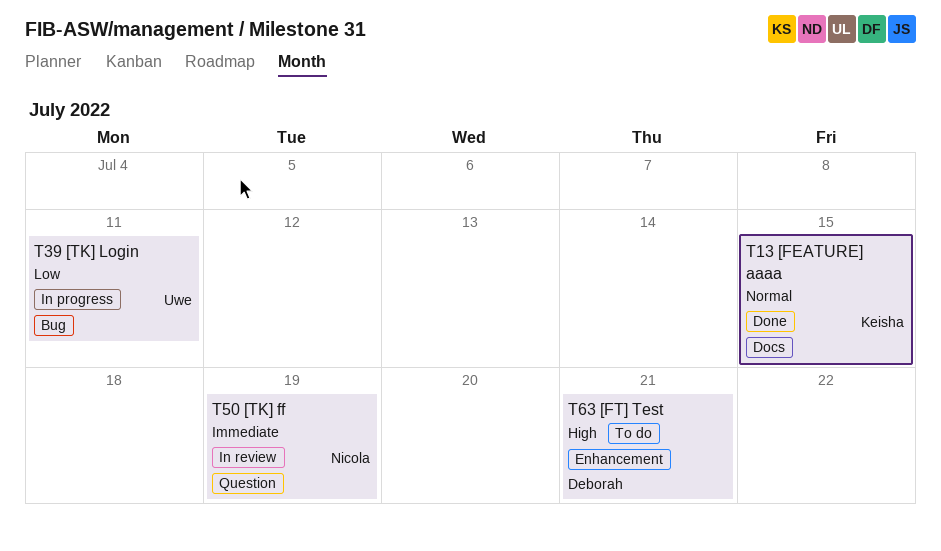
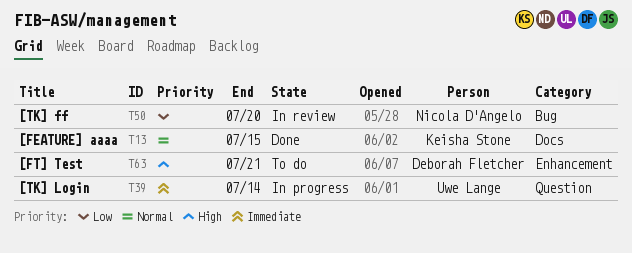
T39, priority: Low -> Immediate
T39, label: Bug -> Question
T39, due: Jul 11 -> Jul 14
T50, priority: Immediate -> Low
T50, label: Question -> Bug
T50, due: Jul 19 -> Jul 20

